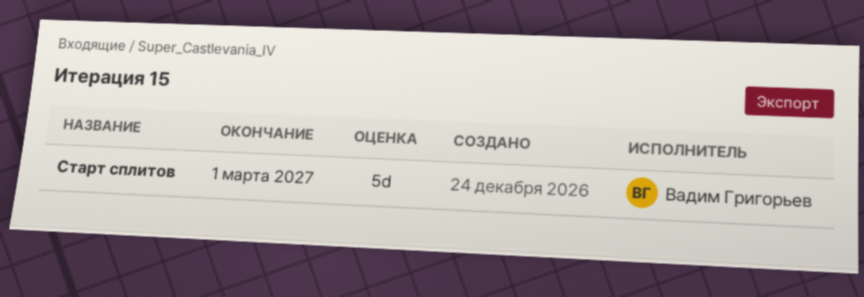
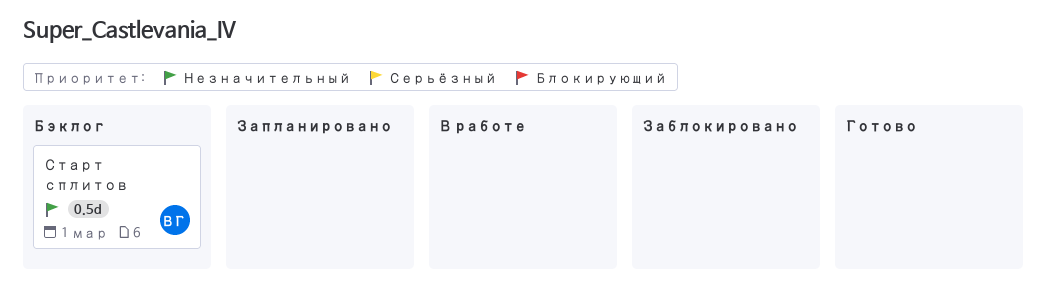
Старт сплитов, estimate: 5d -> 0.5d

